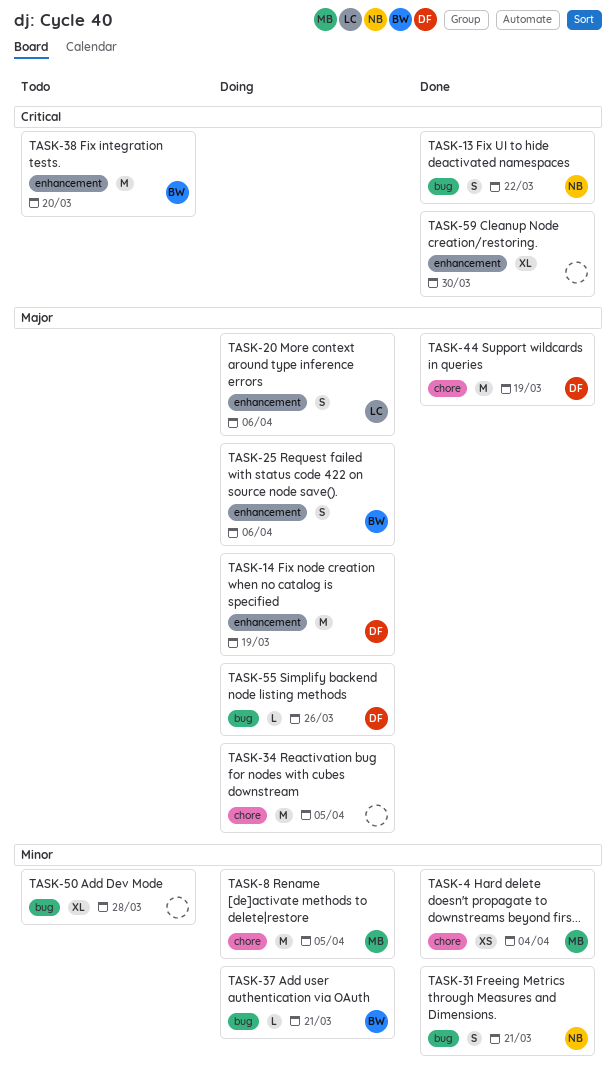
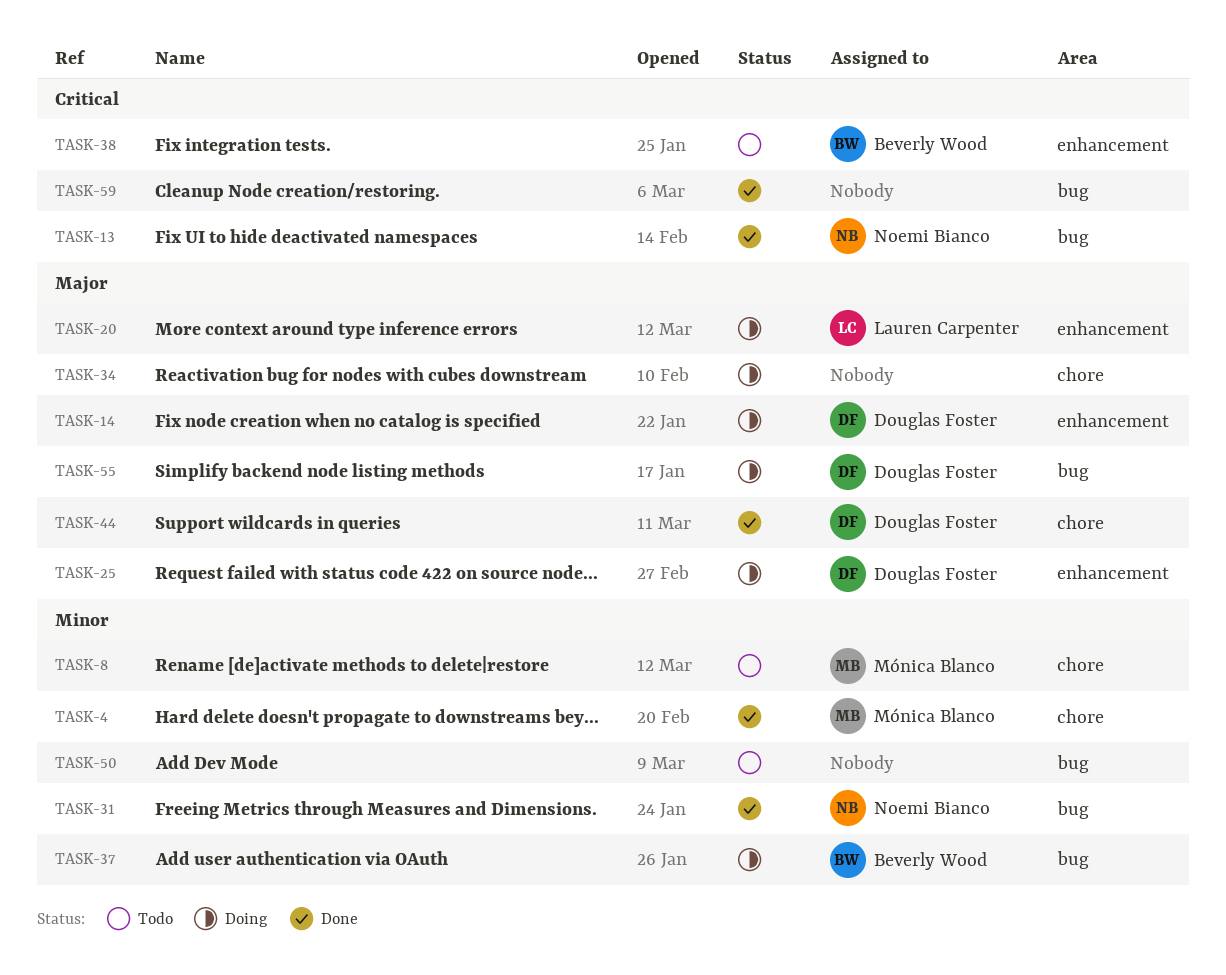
TASK-8, status: Doing -> Todo
TASK-25, owner: Beverly Wood -> Douglas Foster
TASK-59, label: enhancement -> bug

